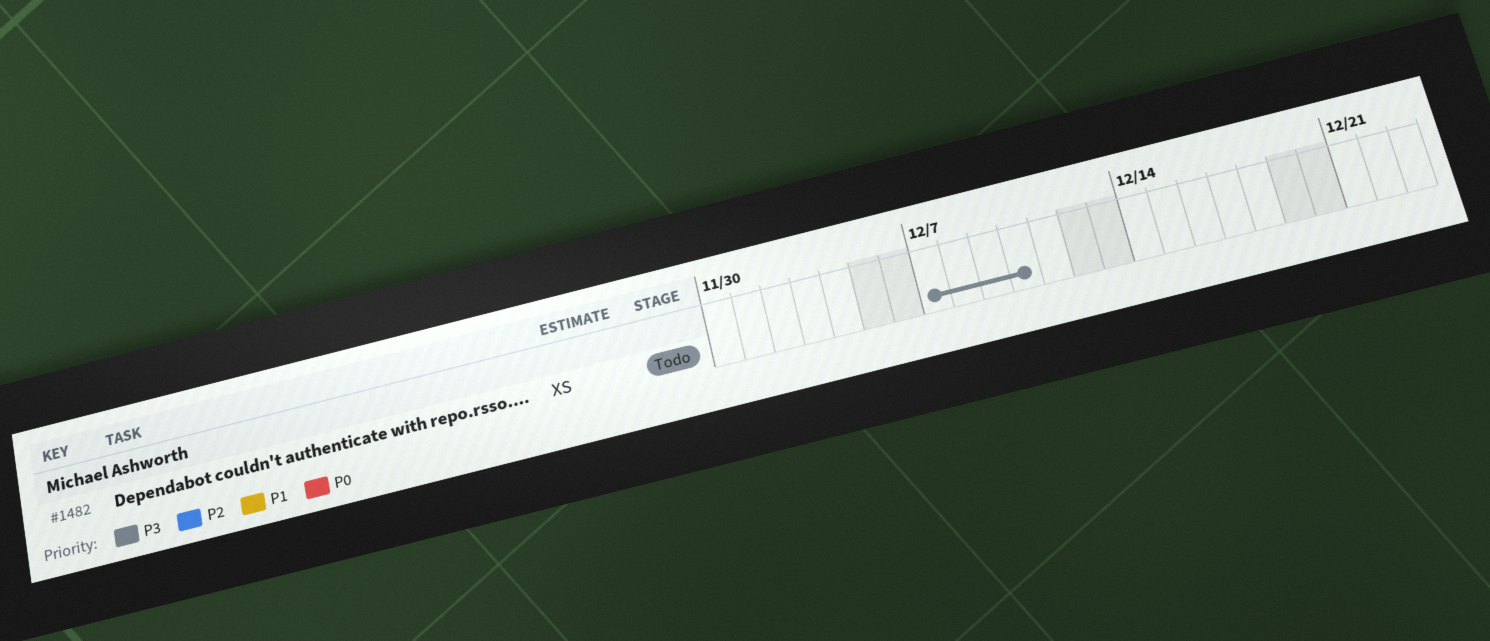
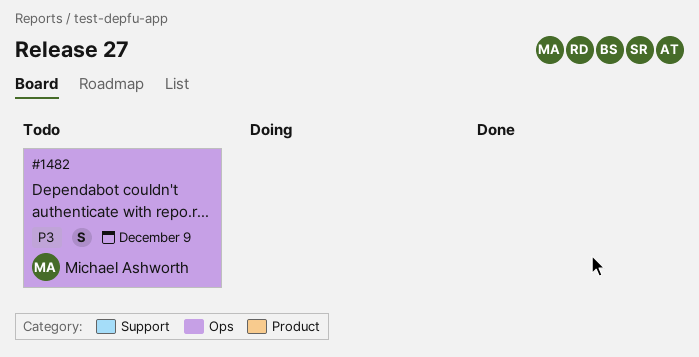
#1482, estimate: XS -> S
#1482, due: Dec 10 -> Dec 9

